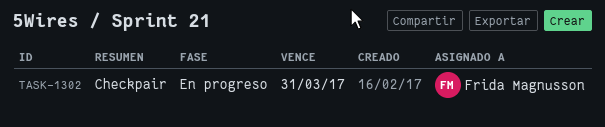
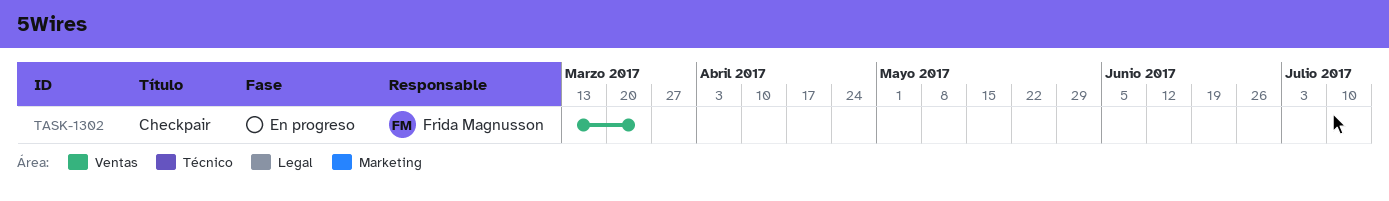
TASK-1302, due: Mar 31 -> Mar 24

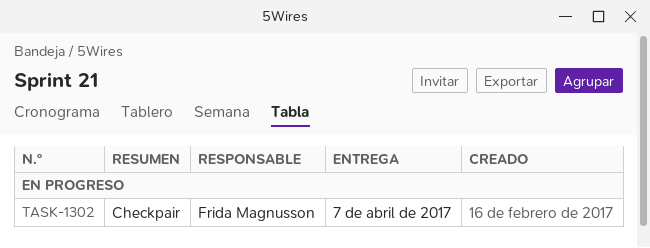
TASK-1302, due: Mar 24 -> Apr 7

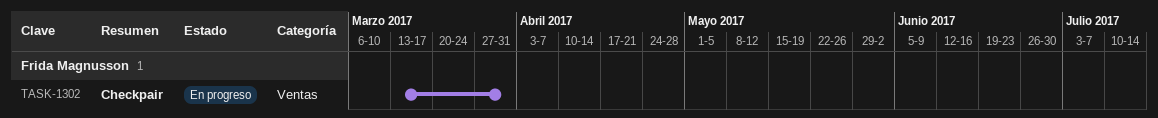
TASK-1302, due: Apr 7 -> Mar 31

